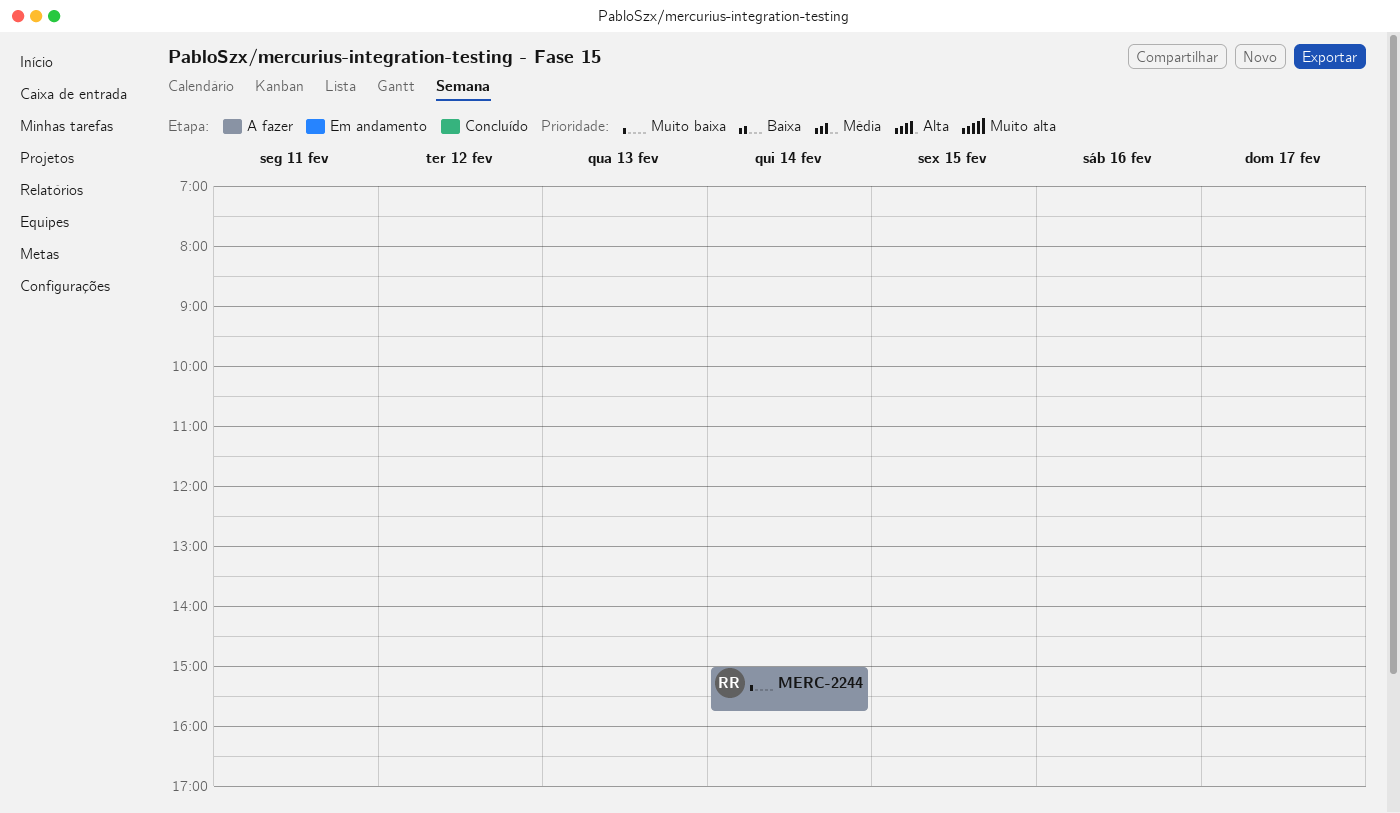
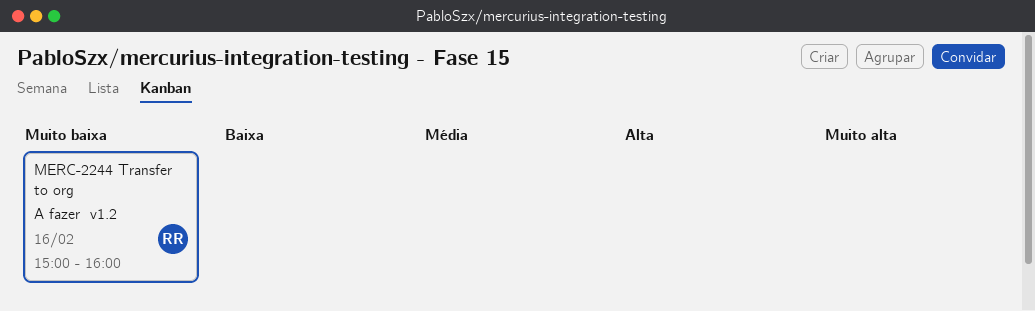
MERC-2244, day: Feb 14 -> Feb 16
MERC-2244, ends: 15:45 -> 16:00

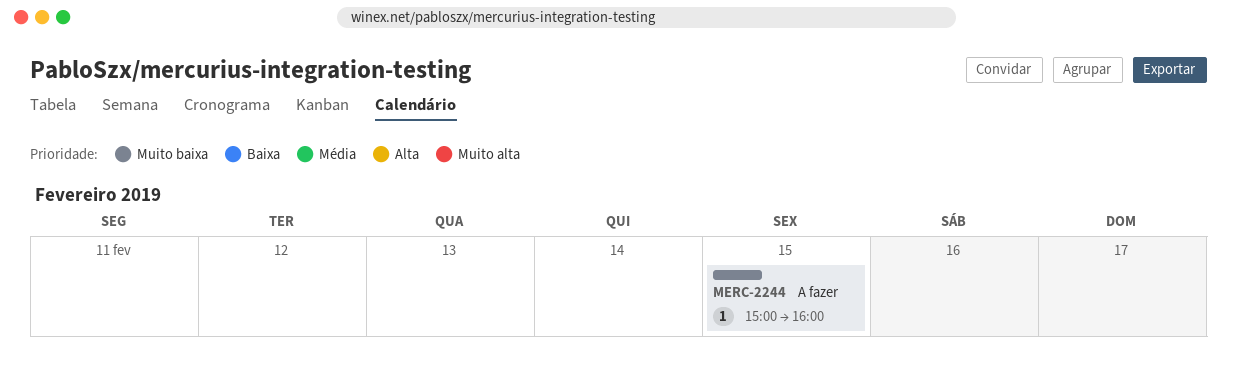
MERC-2244, day: Feb 16 -> Feb 15

